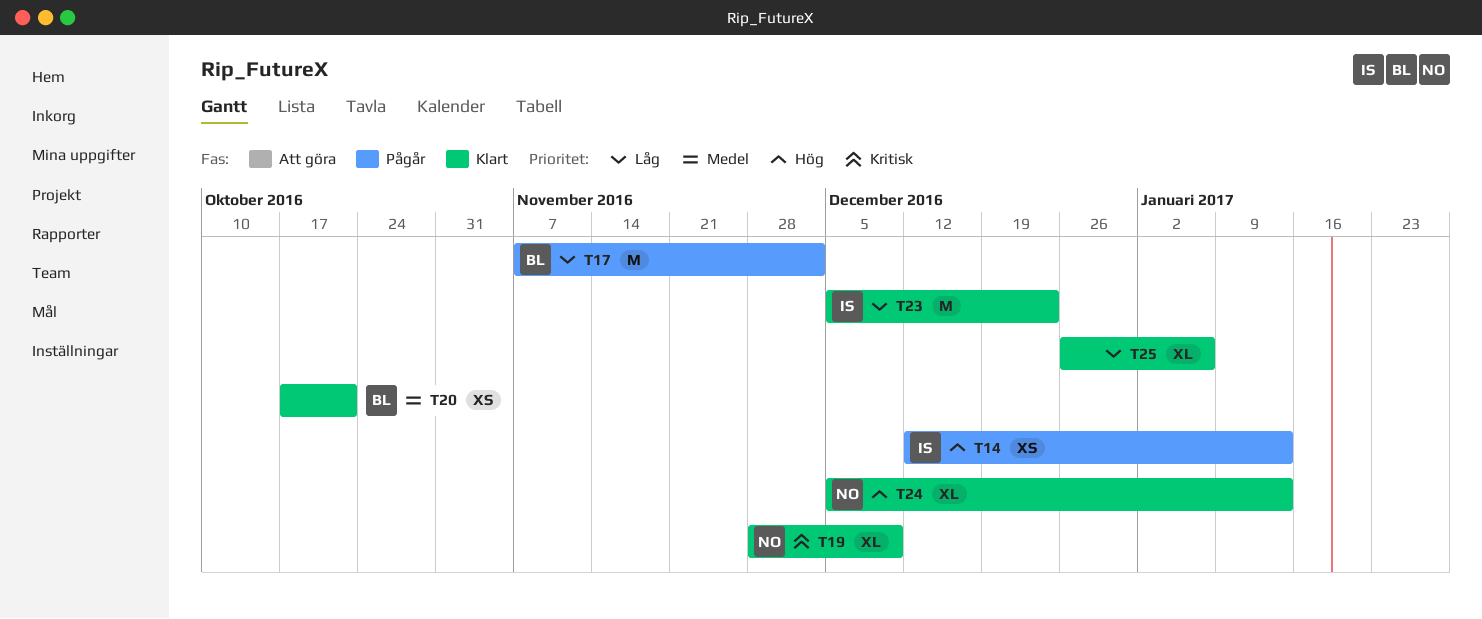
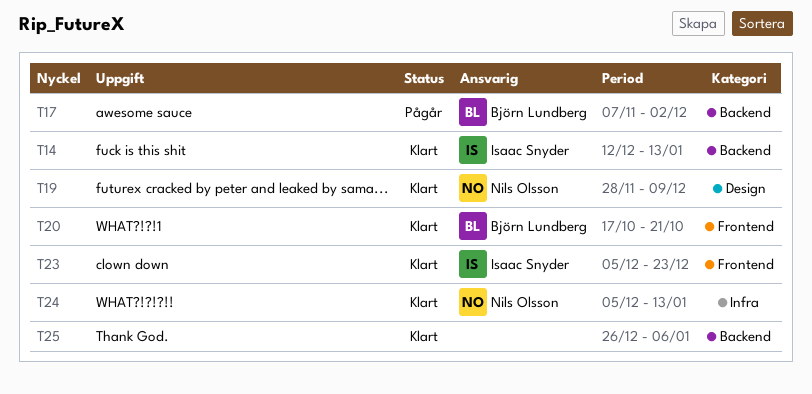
T14, status: Pågår -> Klart

